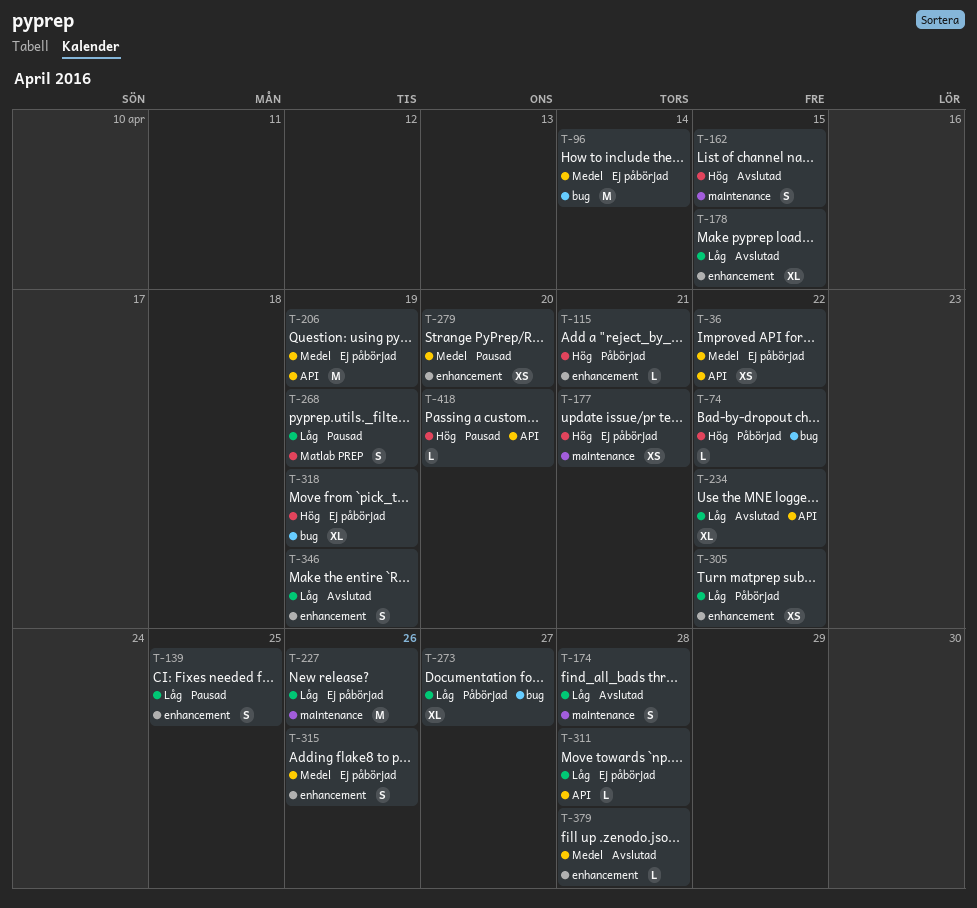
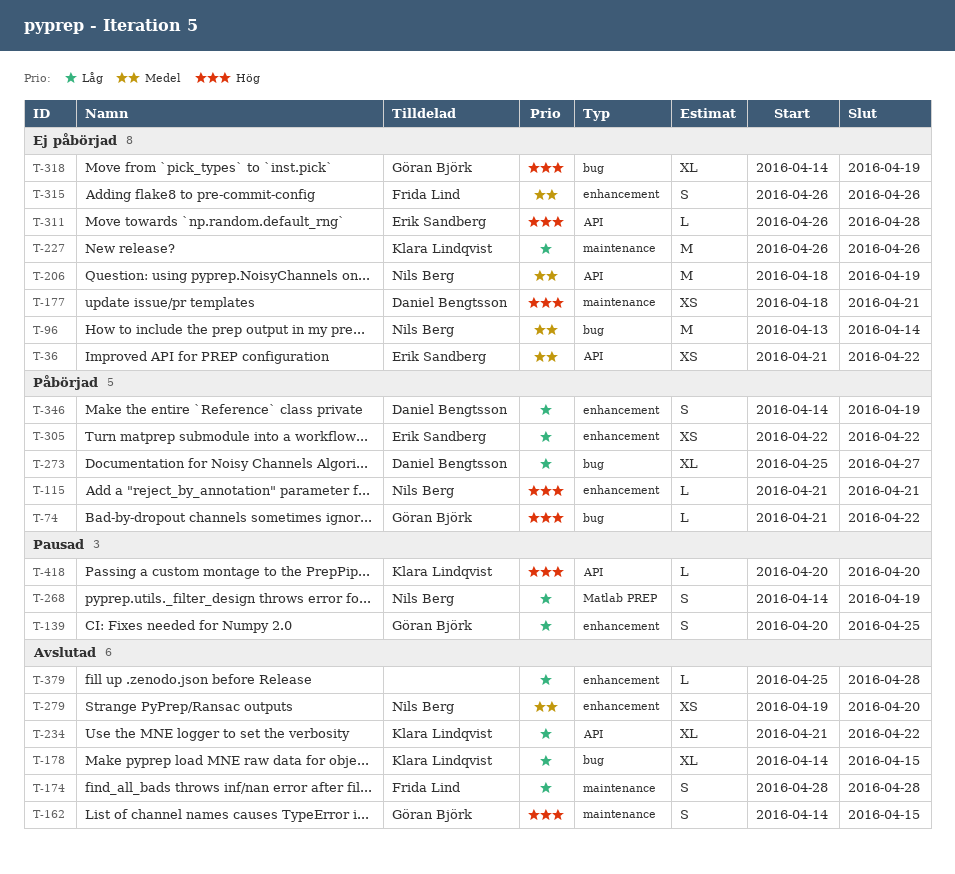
T-178, label: enhancement -> bug
T-279, status: Pausad -> Avslutad
T-311, priority: Låg -> Hög
T-346, status: Avslutad -> Påbörjad
T-379, priority: Medel -> Låg

